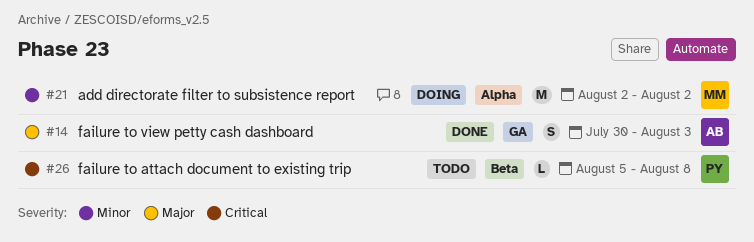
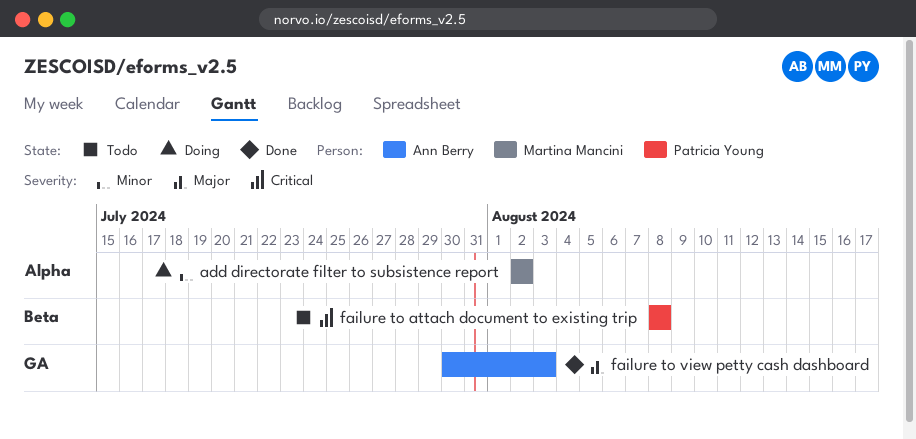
failure to attach document to existing trip, start: Aug 5 -> Aug 8

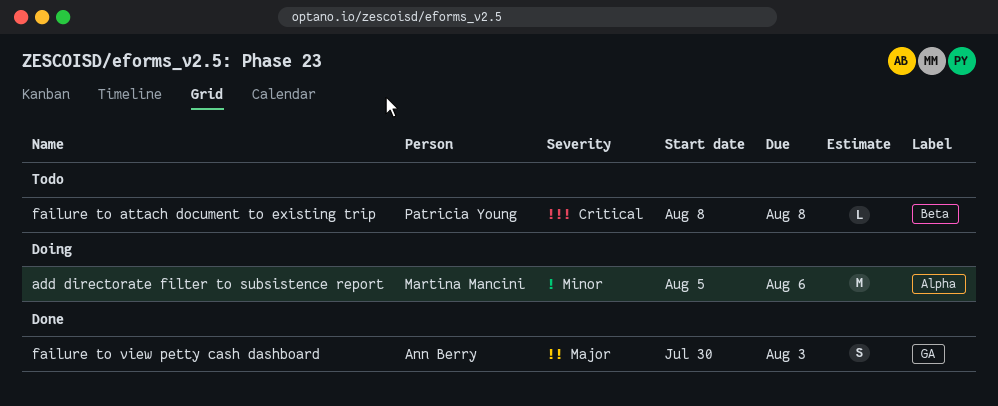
add directorate filter to subsistence report, start: Aug 2 -> Aug 5
add directorate filter to subsistence report, due: Aug 2 -> Aug 6

